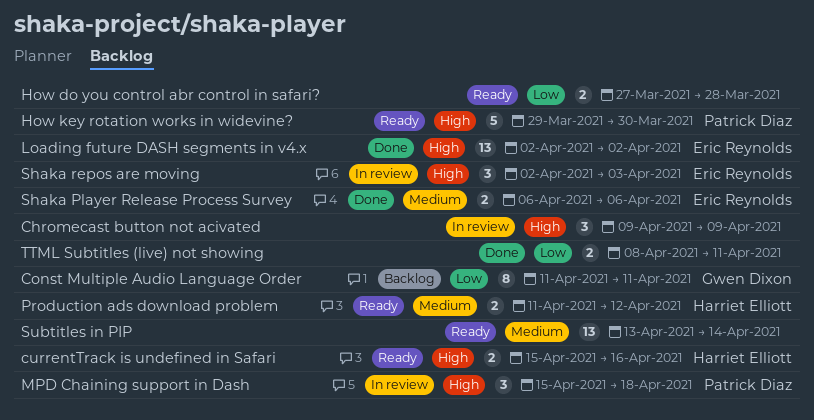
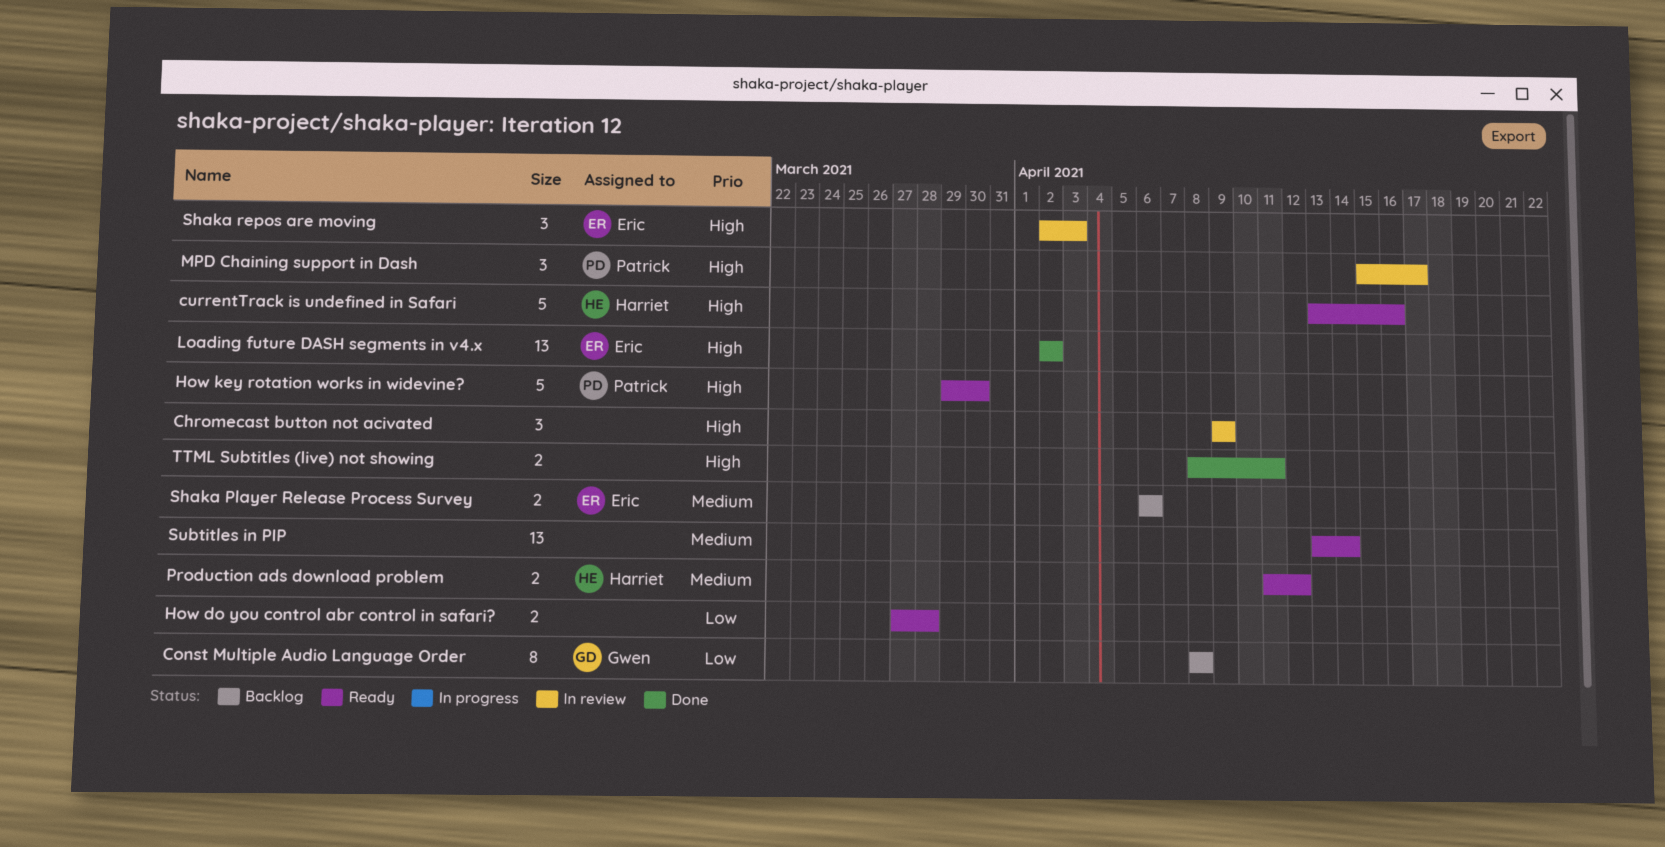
Const Multiple Audio Language Order, start: Apr 11 -> Apr 8
Const Multiple Audio Language Order, due: Apr 11 -> Apr 8
currentTrack is undefined in Safari, estimate: 2 -> 5
currentTrack is undefined in Safari, start: Apr 15 -> Apr 13
MPD Chaining support in Dash, due: Apr 18 -> Apr 17
Shaka Player Release Process Survey, status: Done -> Backlog
TTML Subtitles (live) not showing, priority: Low -> High

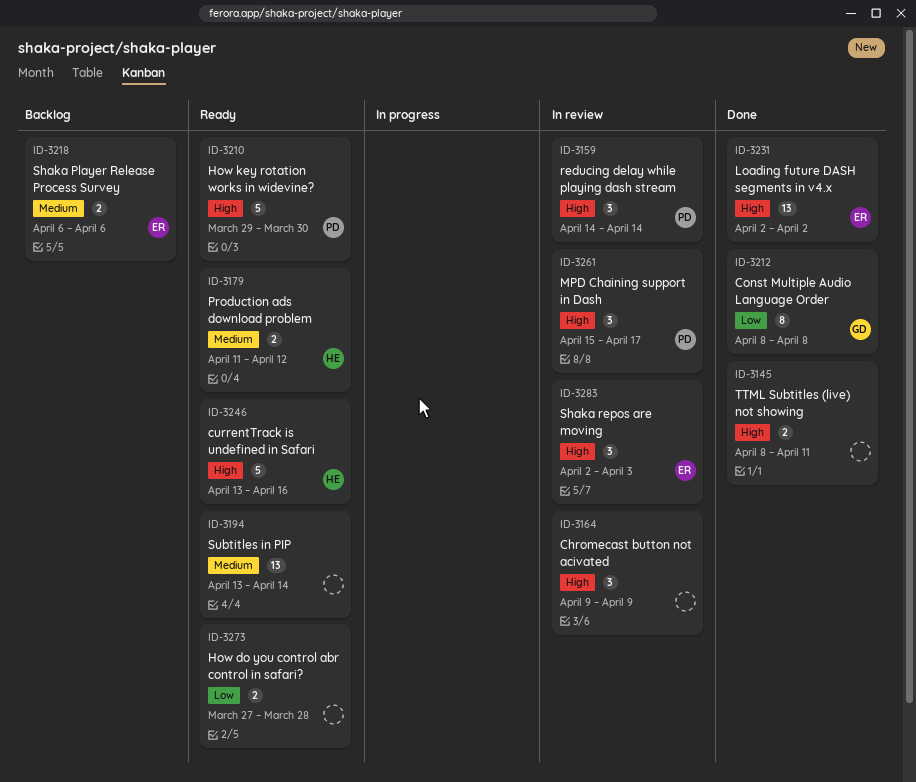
Const Multiple Audio Language Order, status: Backlog -> Done
reducing delay while playing dash stream: none -> present

